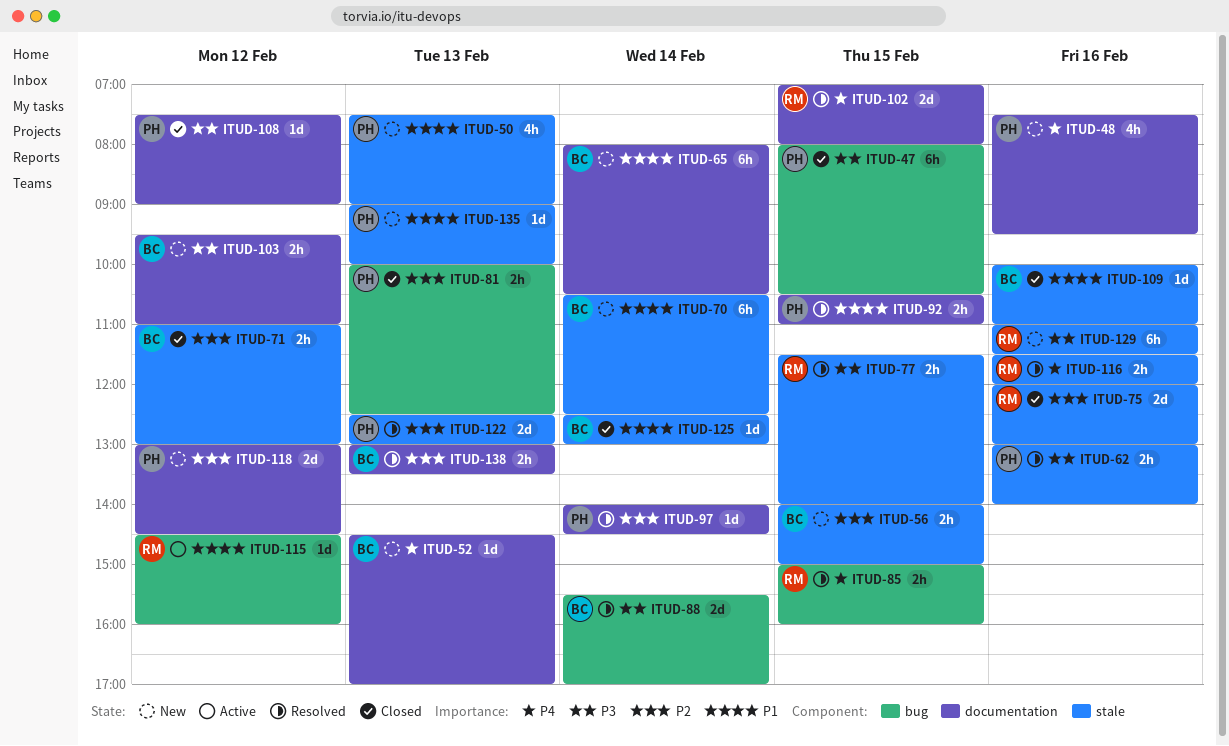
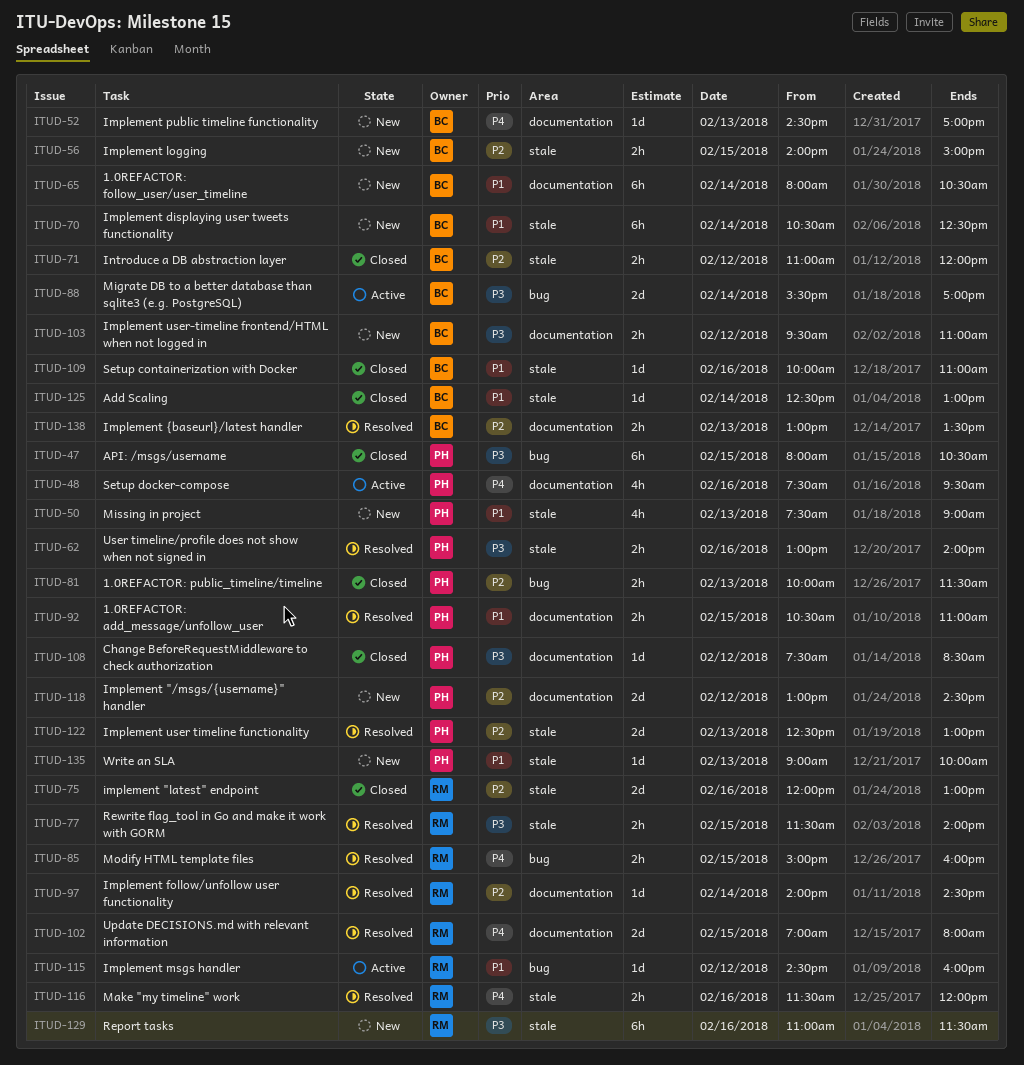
ITUD-48, status: New -> Active
ITUD-71, ends: 13:00 -> 12:00
ITUD-81, ends: 12:30 -> 11:30
ITUD-88, status: Resolved -> Active
ITUD-97, owner: PH -> RM
ITUD-108, ends: 09:00 -> 08:30

